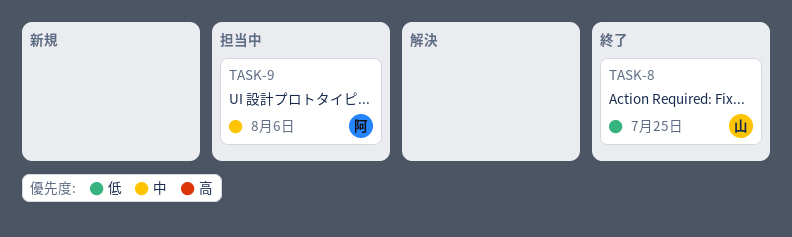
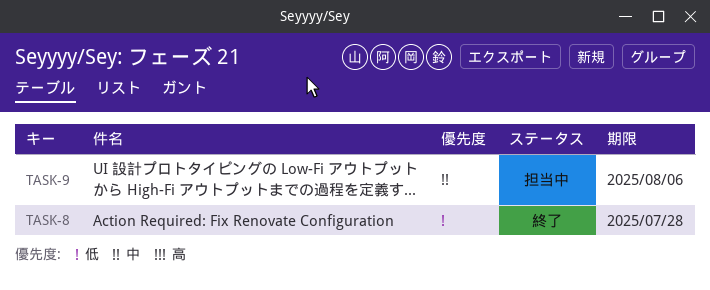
TASK-8, due: Jul 25 -> Jul 28

